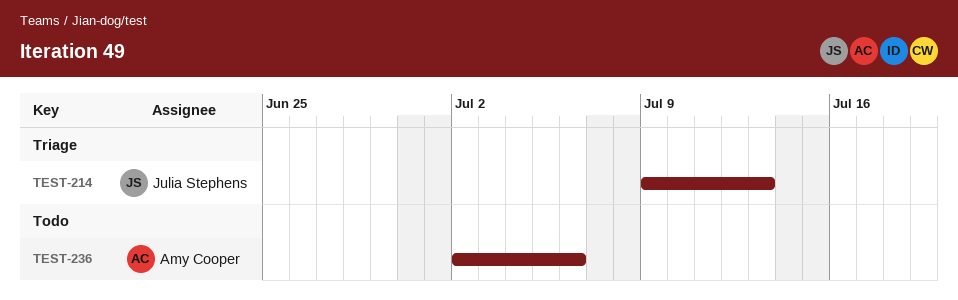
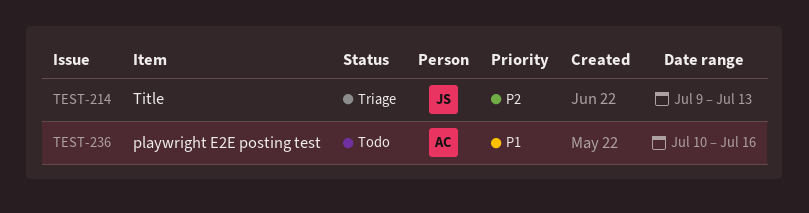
TEST-236, start: Jul 2 -> Jul 10
TEST-236, due: Jul 6 -> Jul 16

